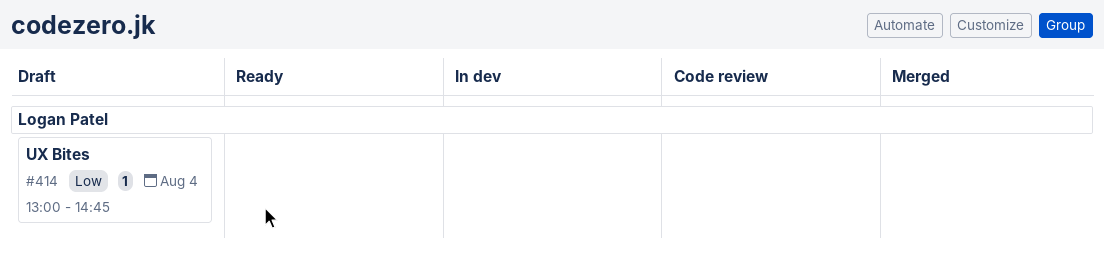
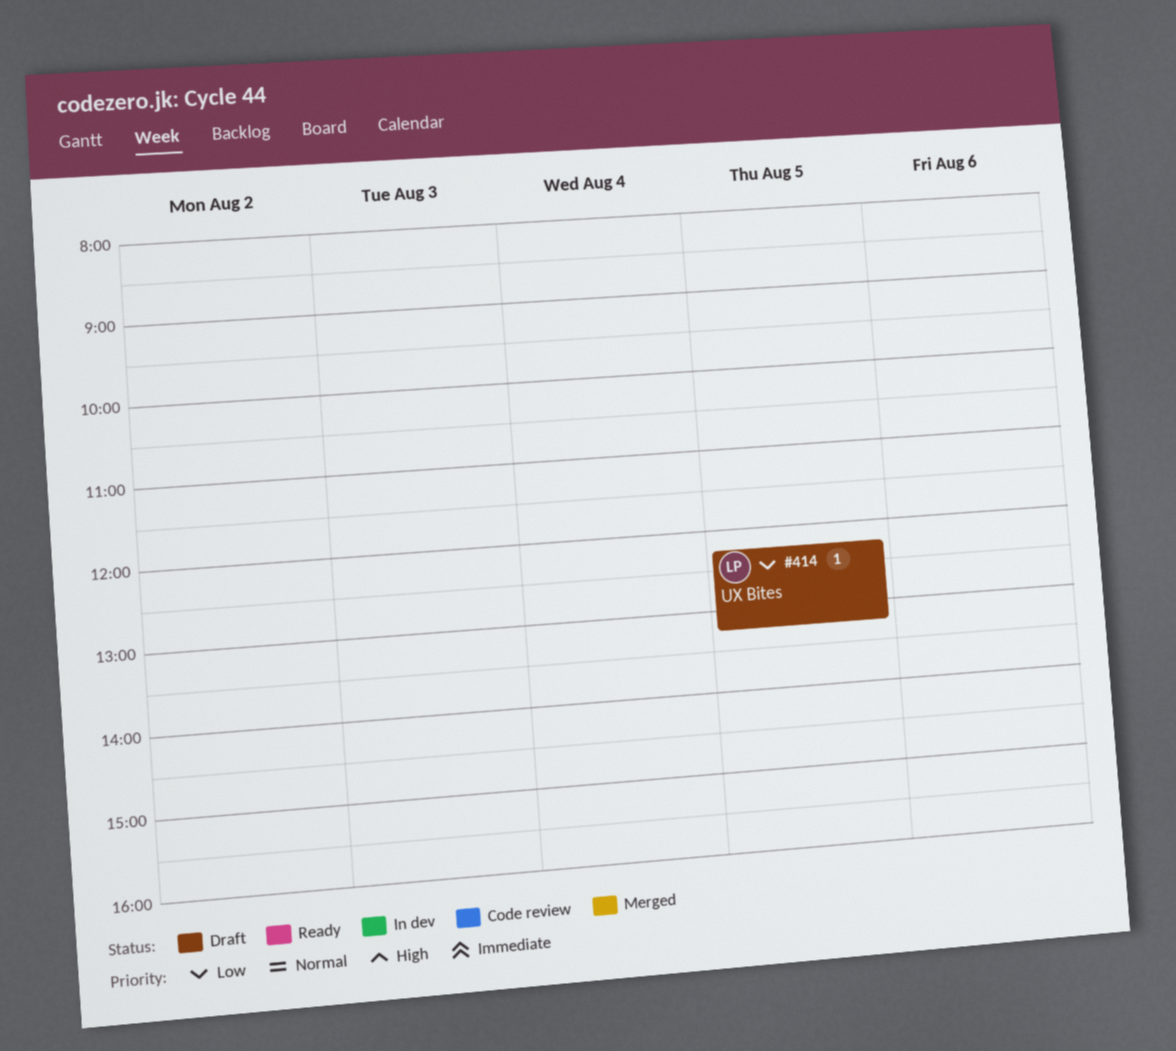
#414, day: Aug 4 -> Aug 5
#414, begins: 13:00 -> 12:15
#414, ends: 14:45 -> 13:15

